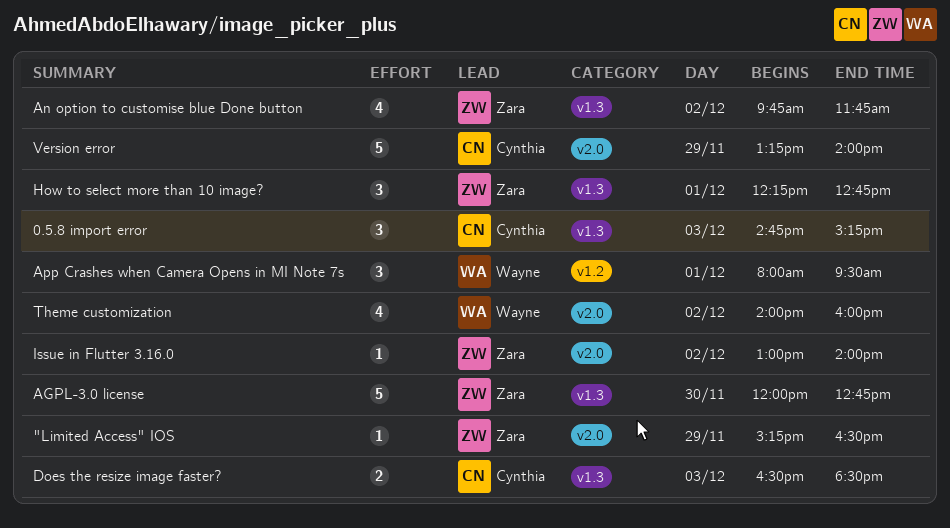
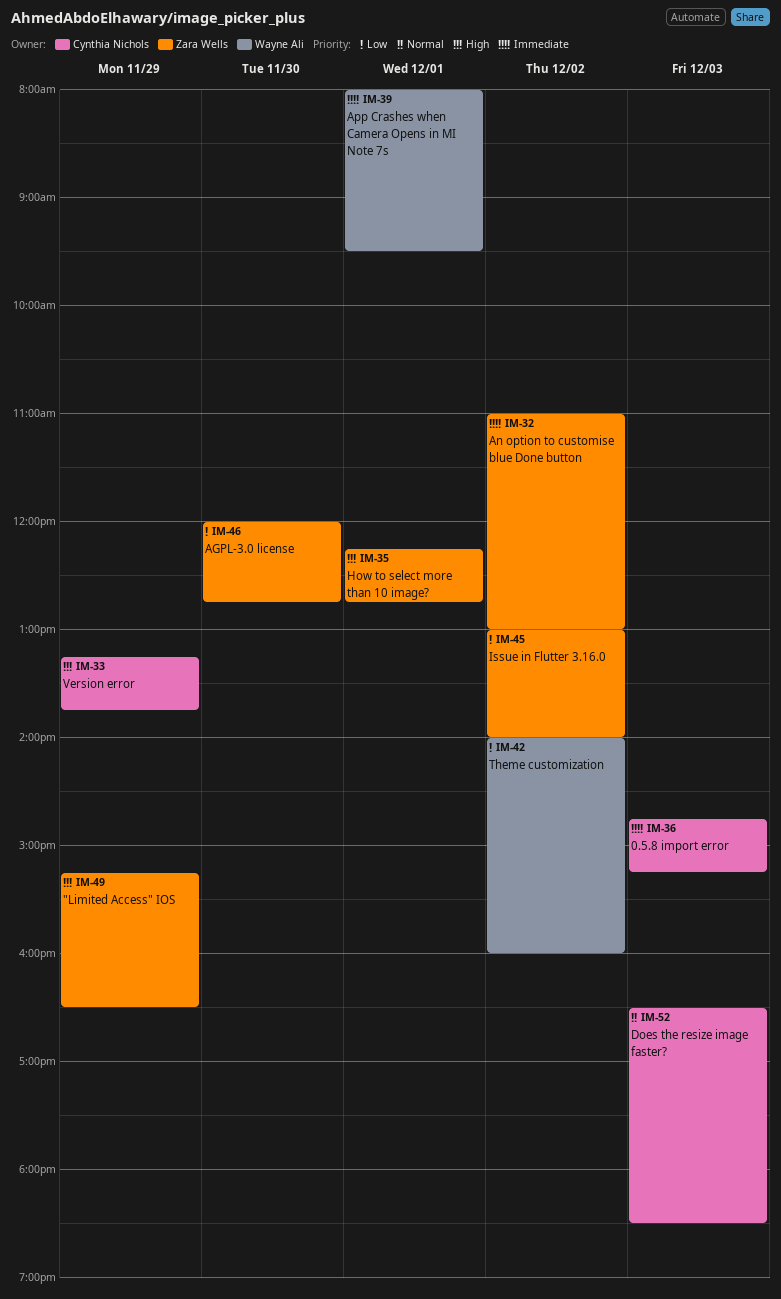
An option to customise blue Done button, begins: 09:45 -> 11:00
An option to customise blue Done button, ends: 11:45 -> 13:00
Version error, ends: 14:00 -> 13:45

